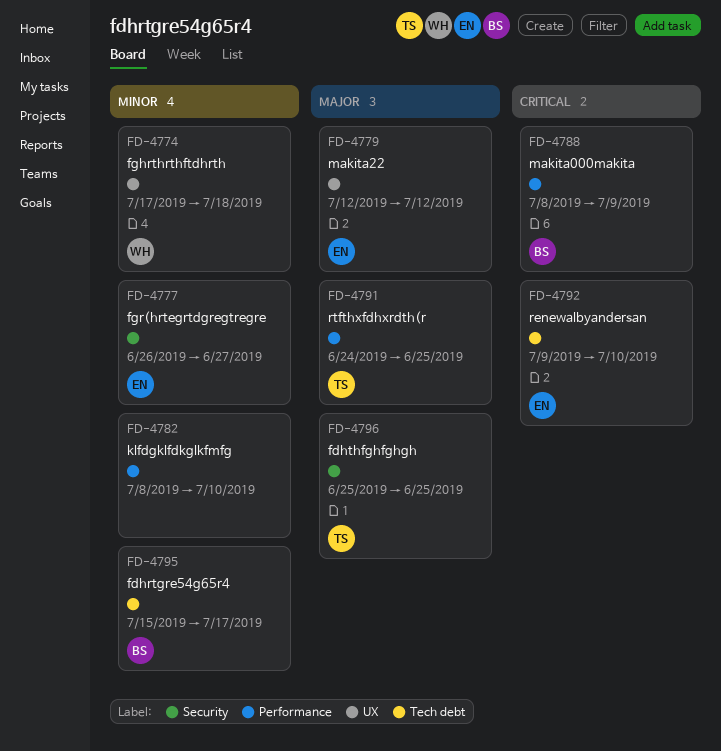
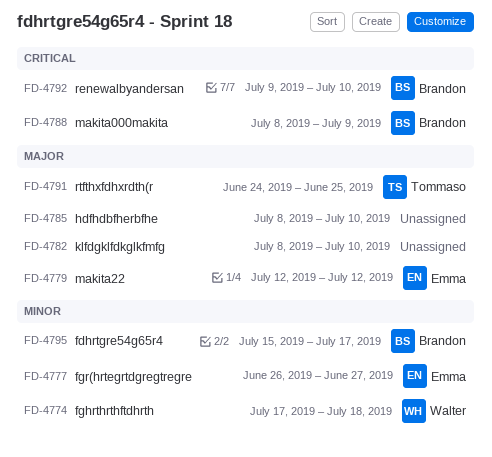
FD-4782, priority: Minor -> Major
FD-4785: none -> present
FD-4792, owner: Emma -> Brandon
FD-4796: present -> none

